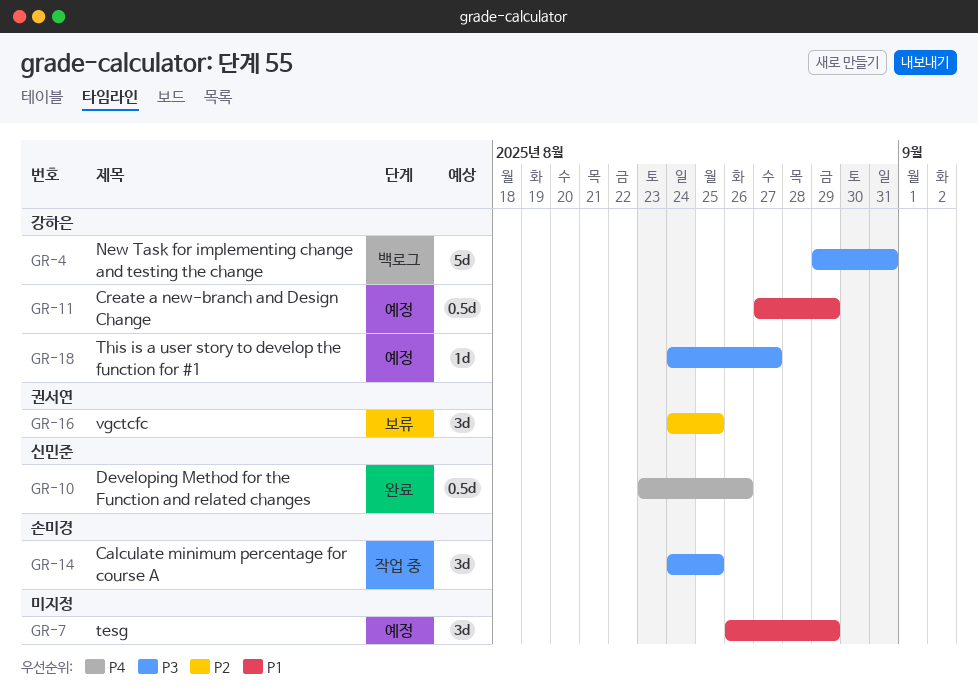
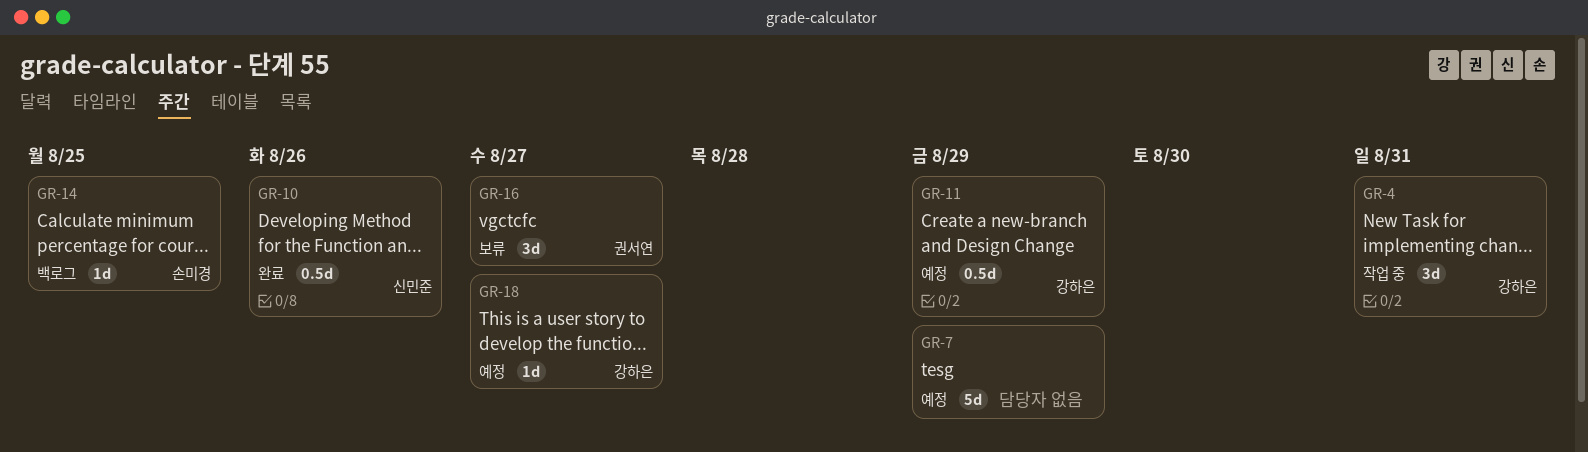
GR-4, status: 백로그 -> 작업 중
GR-4, estimate: 5d -> 3d
GR-7, estimate: 3d -> 5d
GR-14, status: 작업 중 -> 백로그
GR-14, estimate: 3d -> 1d
GR-16, due: Aug 25 -> Aug 27

